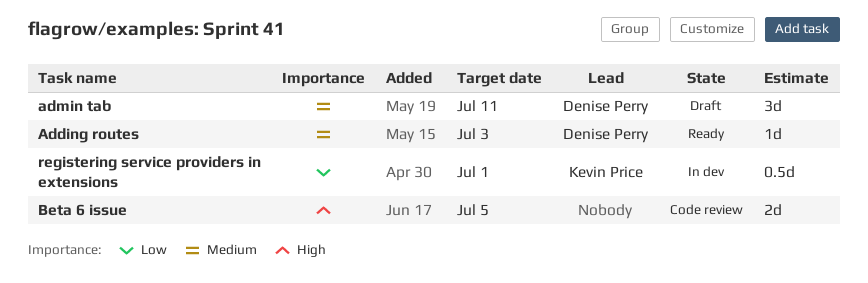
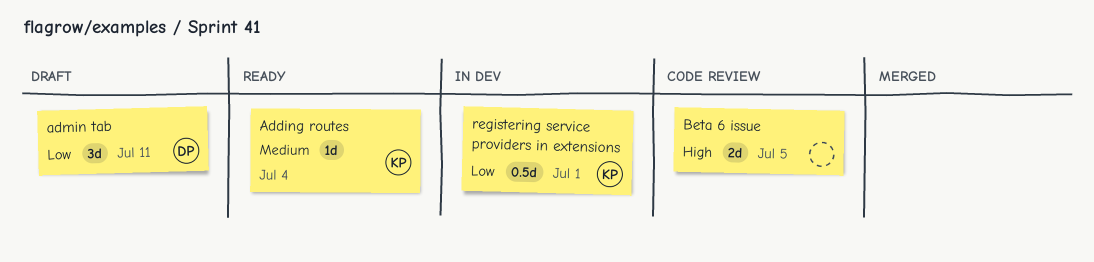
Adding routes, owner: Denise Perry -> Kevin Price
Adding routes, due: Jul 3 -> Jul 4
admin tab, priority: Medium -> Low

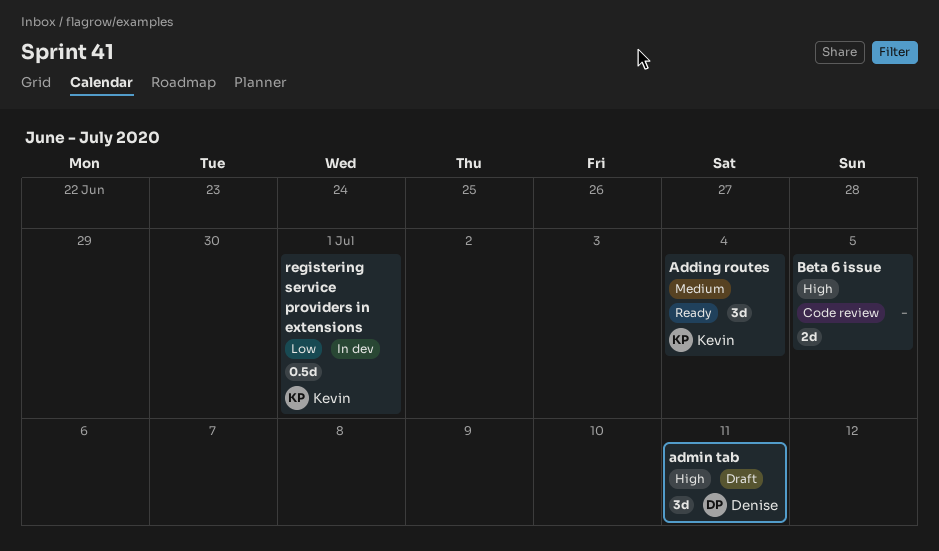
Adding routes, estimate: 1d -> 3d
admin tab, priority: Low -> High

